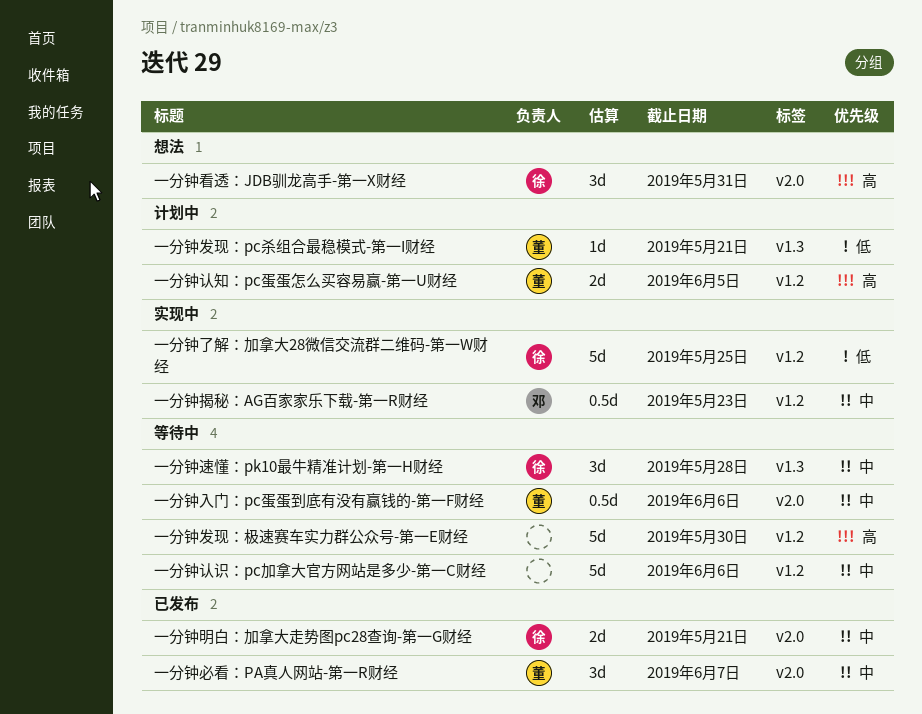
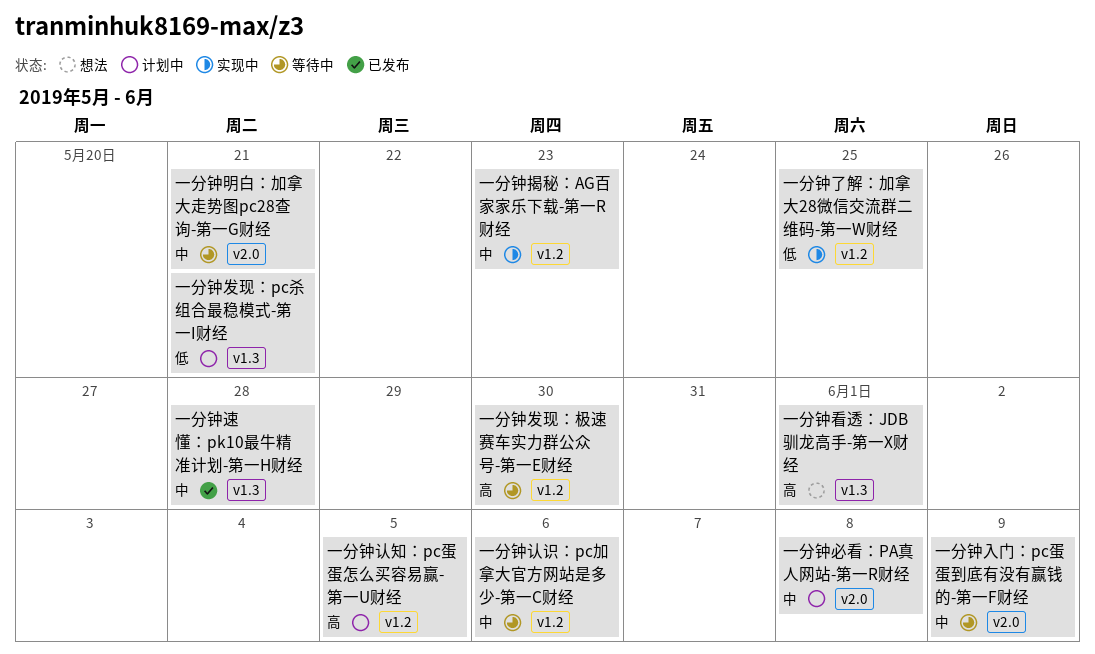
一分钟入门：pc蛋蛋到底有没有赢钱的-第一F财经, due: Jun 6 -> Jun 9
一分钟必看：PA真人网站-第一R财经, status: 已发布 -> 计划中
一分钟必看：PA真人网站-第一R财经, due: Jun 7 -> Jun 8
一分钟明白：加拿大走势图pc28查询-第一G财经, status: 已发布 -> 等待中
一分钟看透：JDB驯龙高手-第一X财经, label: v2.0 -> v1.3
一分钟看透：JDB驯龙高手-第一X财经, due: May 31 -> Jun 1
一分钟速懂：pk10最牛精准计划-第一H财经, status: 等待中 -> 已发布

